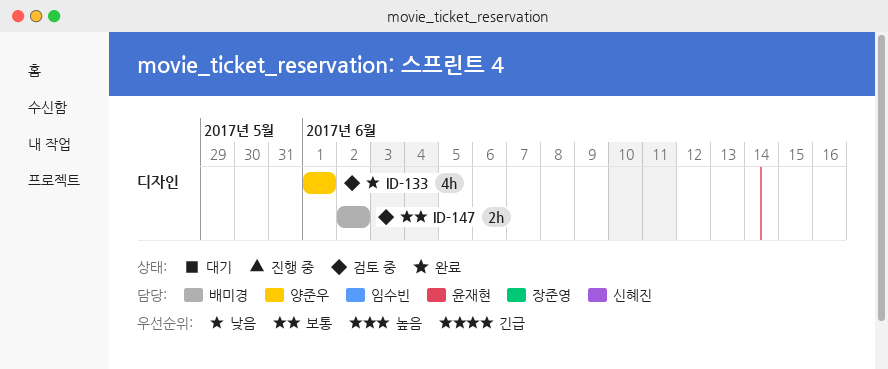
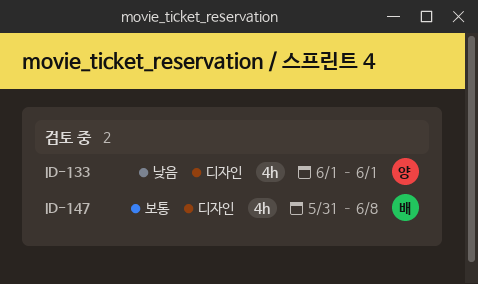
ID-147, estimate: 2h -> 4h
ID-147, start: Jun 2 -> May 31
ID-147, due: Jun 2 -> Jun 8

